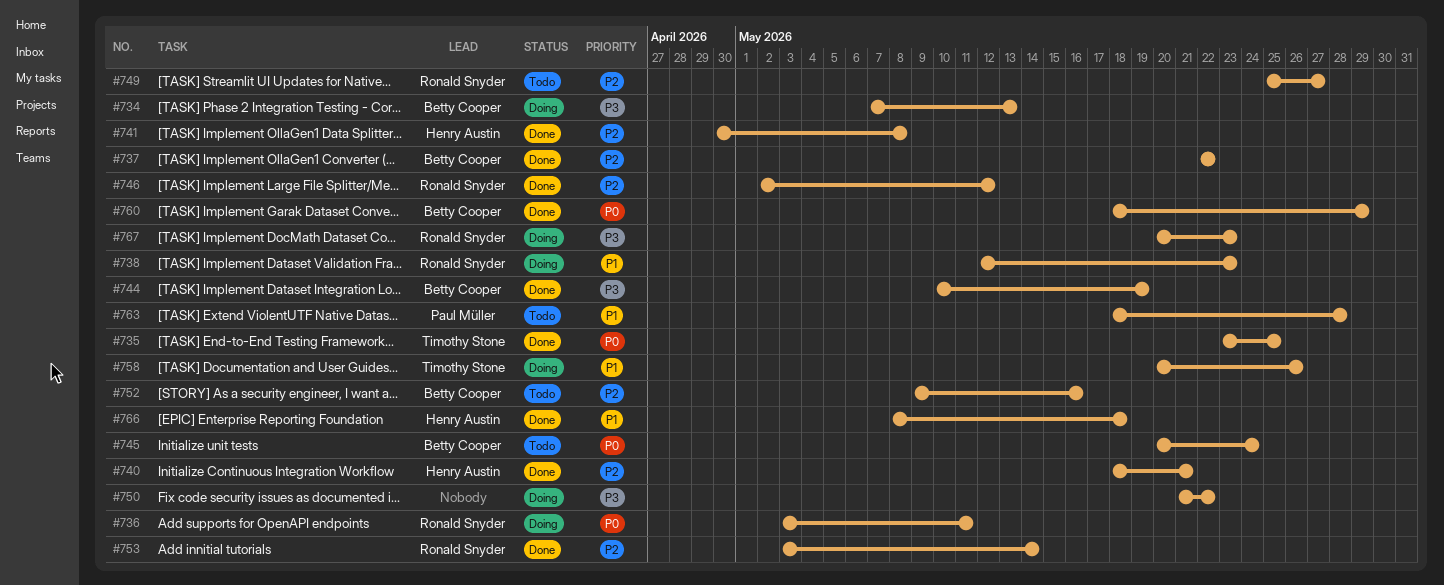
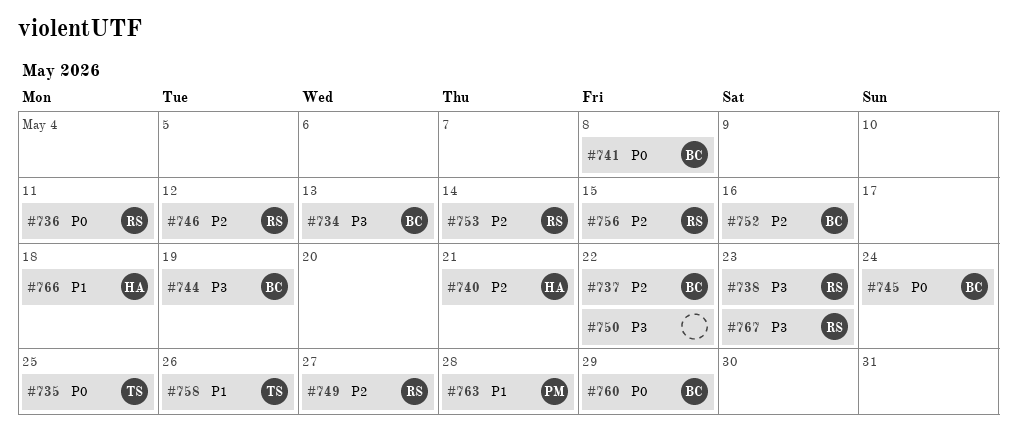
#738, priority: P1 -> P3
#741, owner: Henry Austin -> Betty Cooper
#741, priority: P2 -> P0
#756: none -> present

